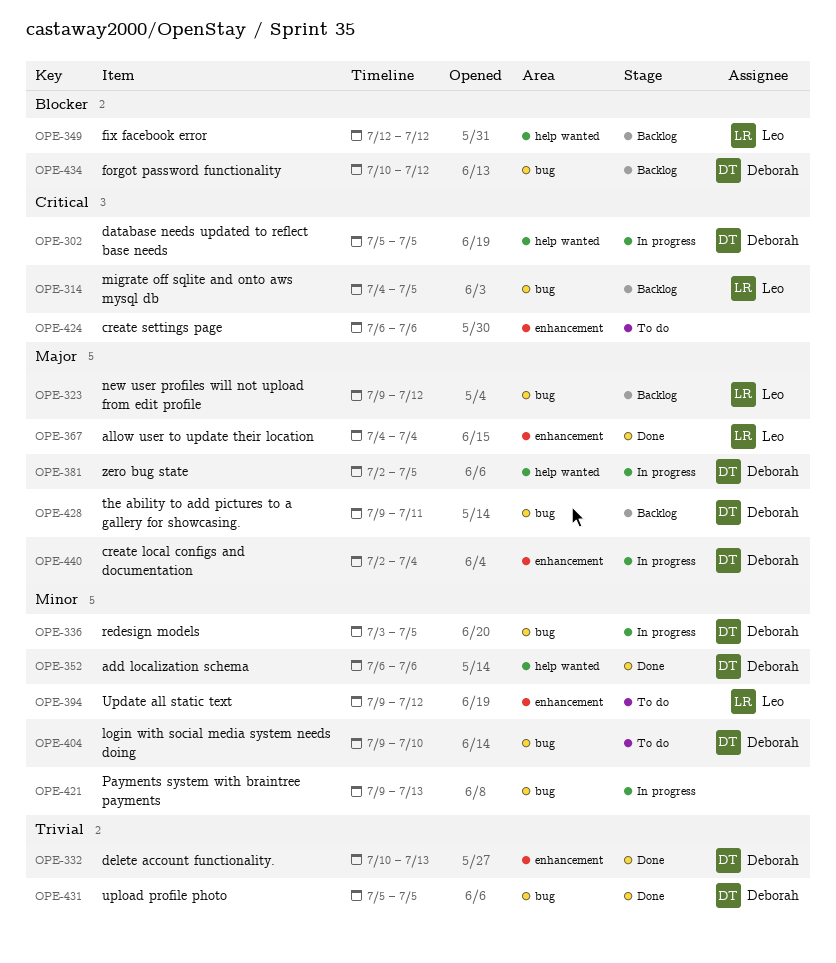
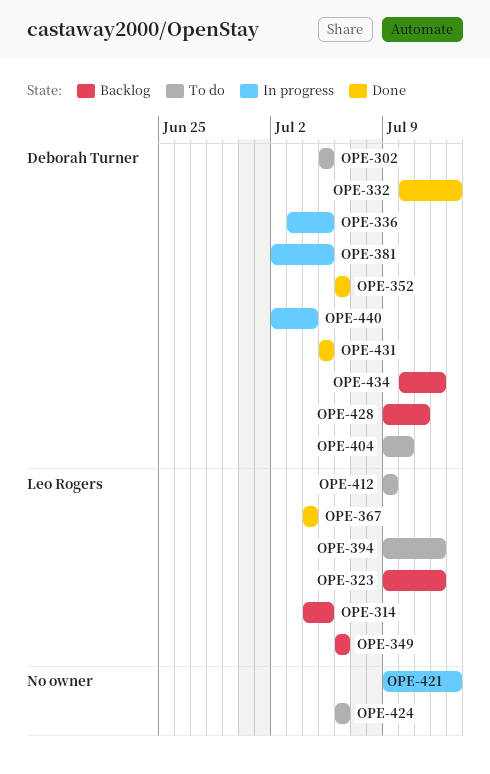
OPE-302, status: In progress -> To do
OPE-349, start: Jul 12 -> Jul 6
OPE-349, due: Jul 12 -> Jul 6
OPE-412: none -> present

